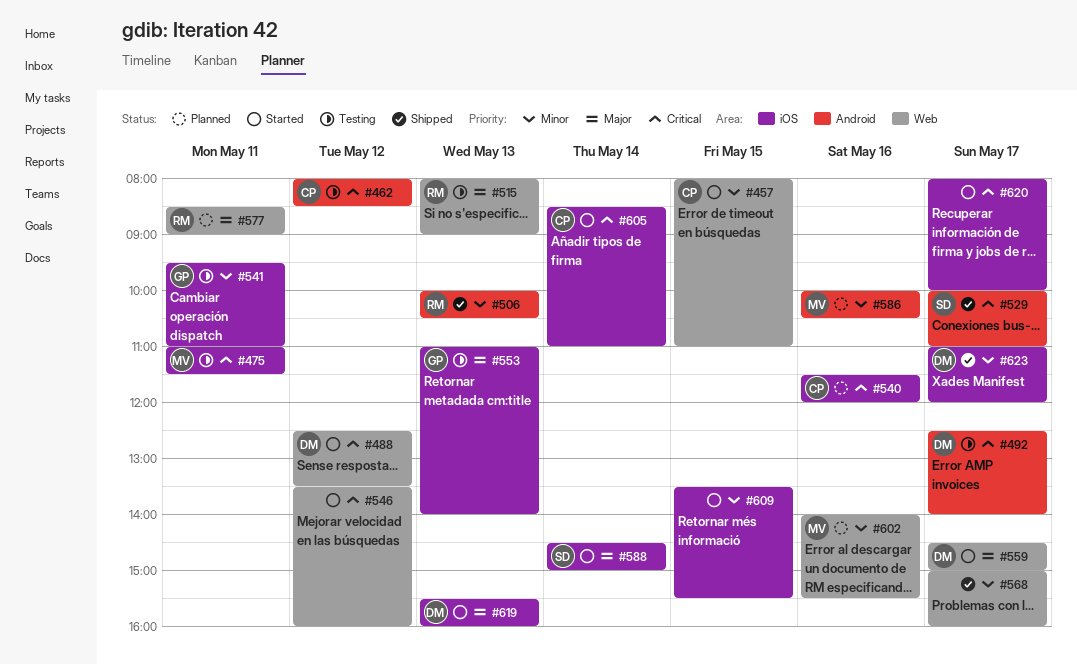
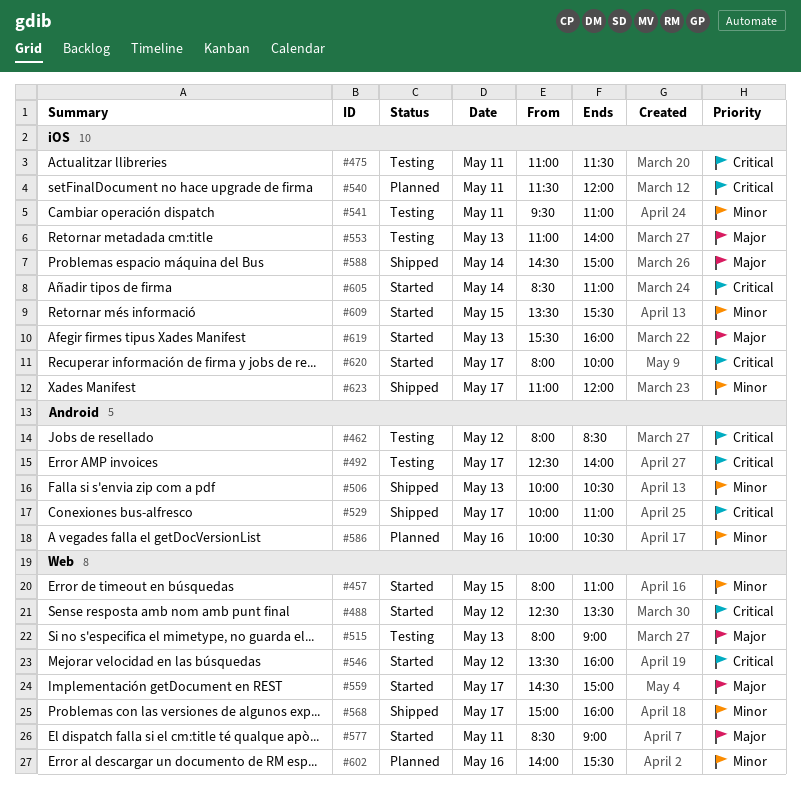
#540, day: May 16 -> May 11
#577, status: Planned -> Started
#588, status: Started -> Shipped

